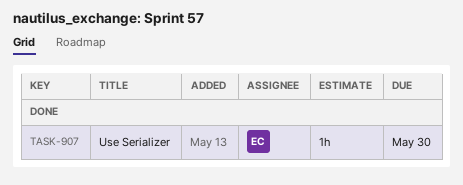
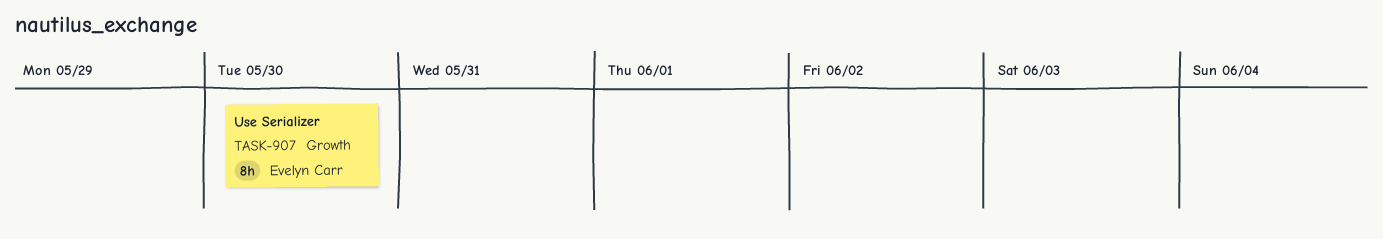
TASK-907, estimate: 1h -> 8h

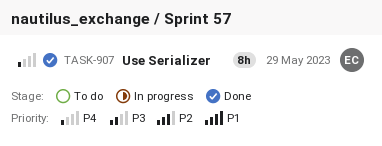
TASK-907, due: May 30 -> May 29

